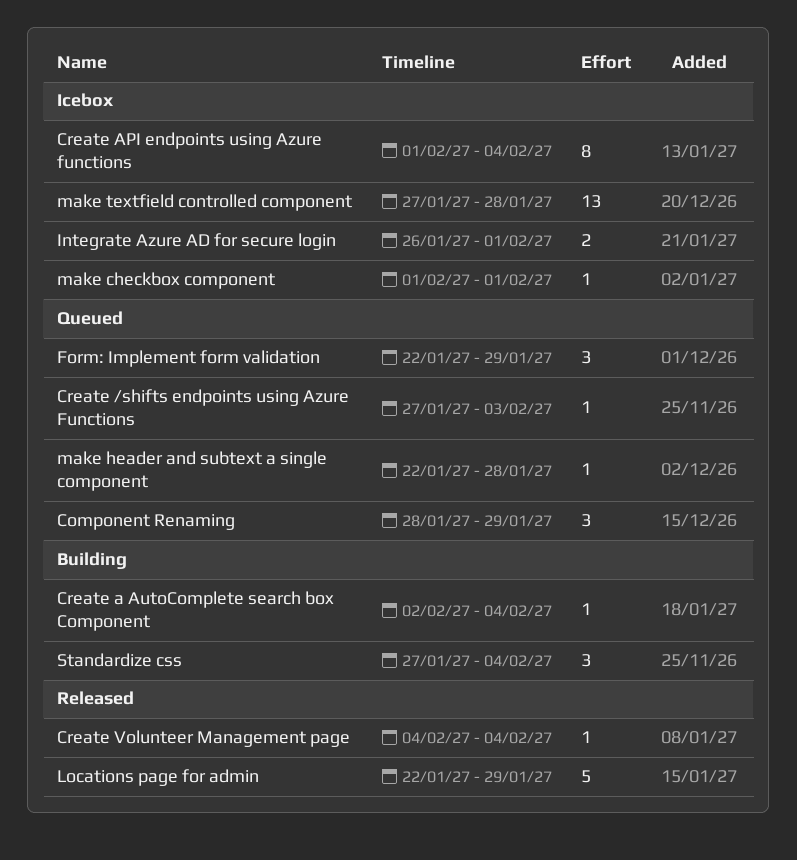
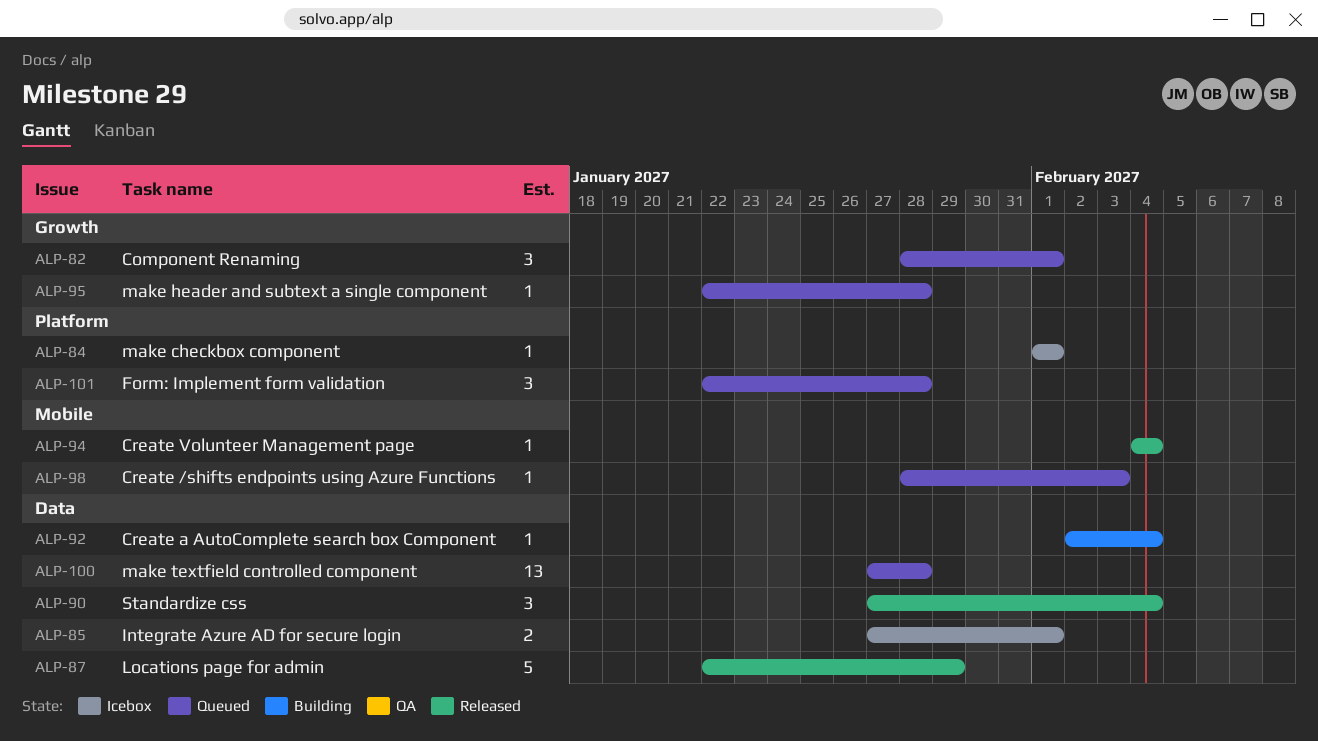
Component Renaming, due: Jan 29 -> Feb 1
Create /shifts endpoints using Azure Functions, start: Jan 27 -> Jan 28
Create API endpoints using Azure functions: present -> none
Form: Implement form validation, due: Jan 29 -> Jan 28
Integrate Azure AD for secure login, start: Jan 26 -> Jan 27
make textfield controlled component, status: Icebox -> Queued
Standardize css, status: Building -> Released

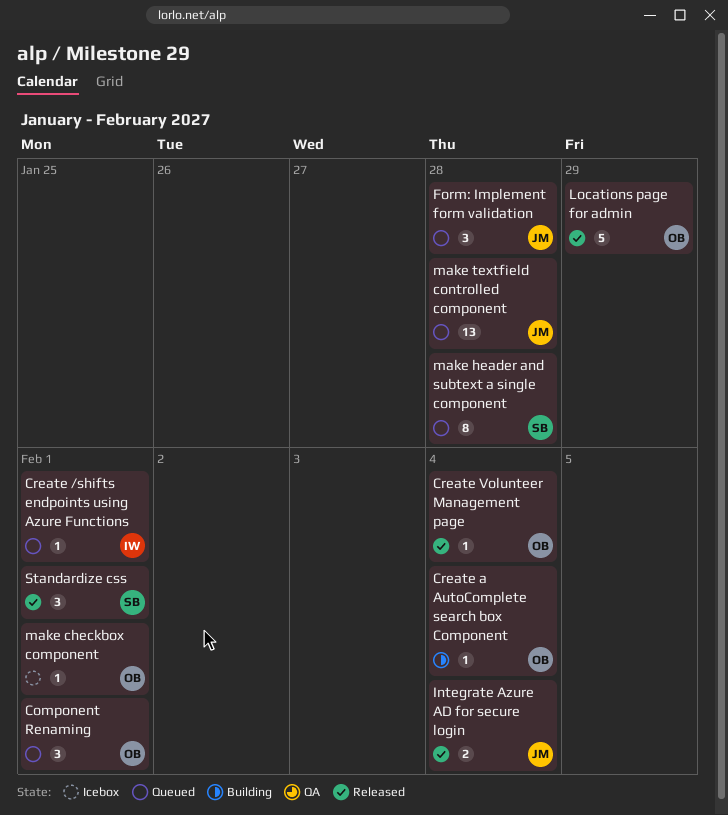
Create /shifts endpoints using Azure Functions, due: Feb 3 -> Feb 1
Integrate Azure AD for secure login, status: Icebox -> Released
Integrate Azure AD for secure login, due: Feb 1 -> Feb 4
make header and subtext a single component, estimate: 1 -> 8
Standardize css, due: Feb 4 -> Feb 1

